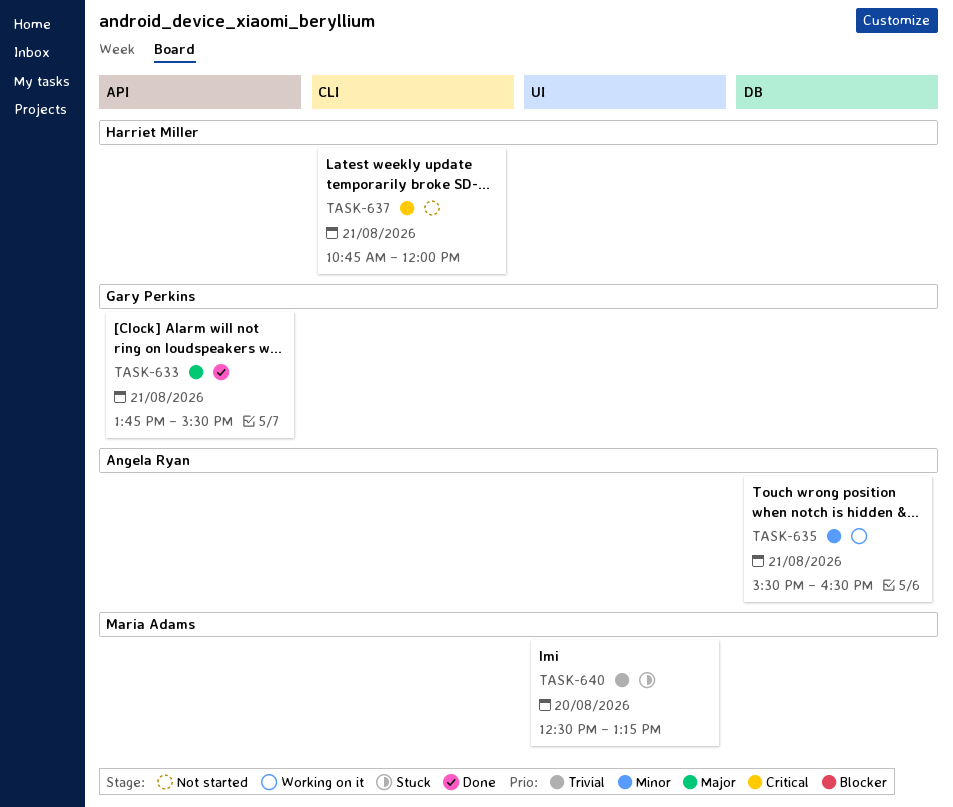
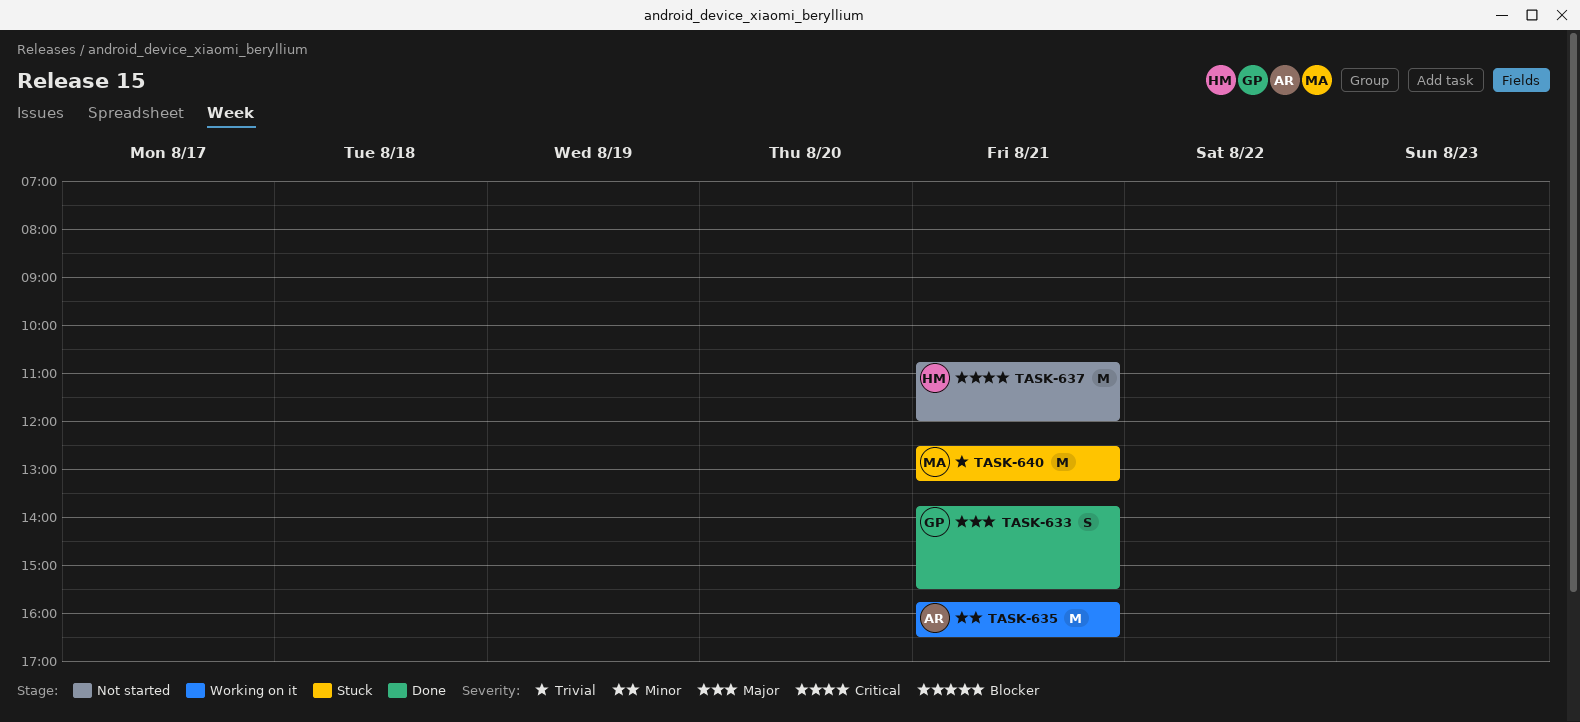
TASK-635, begins: 15:30 -> 15:45
TASK-640, day: Aug 20 -> Aug 21

